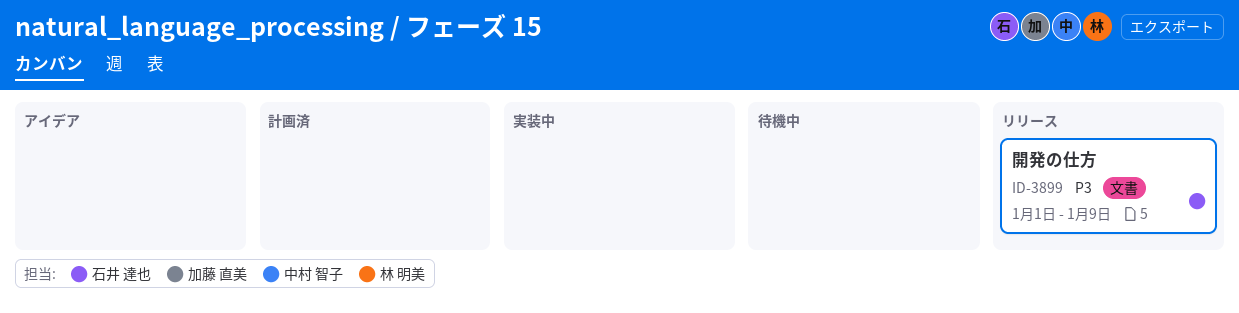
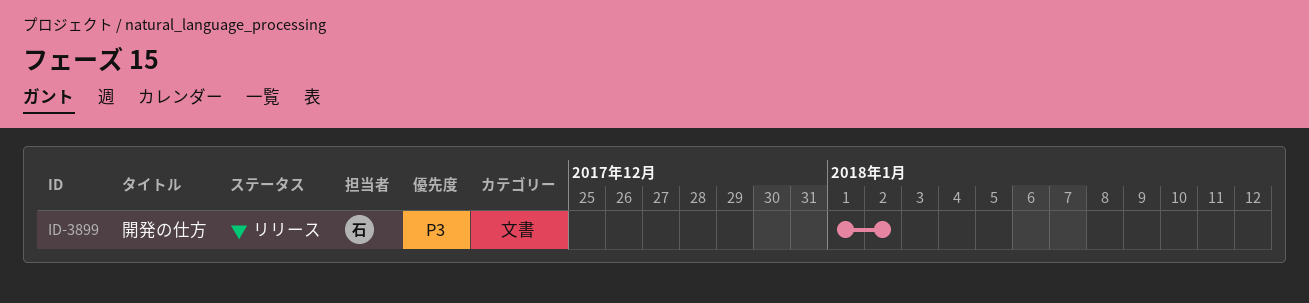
ID-3899, due: Jan 9 -> Jan 2

